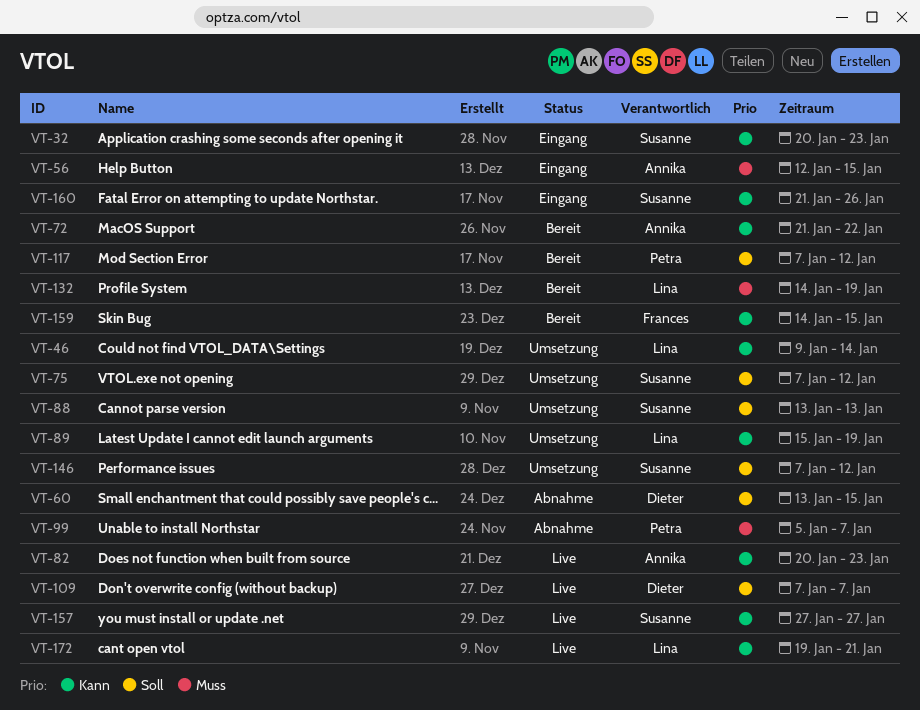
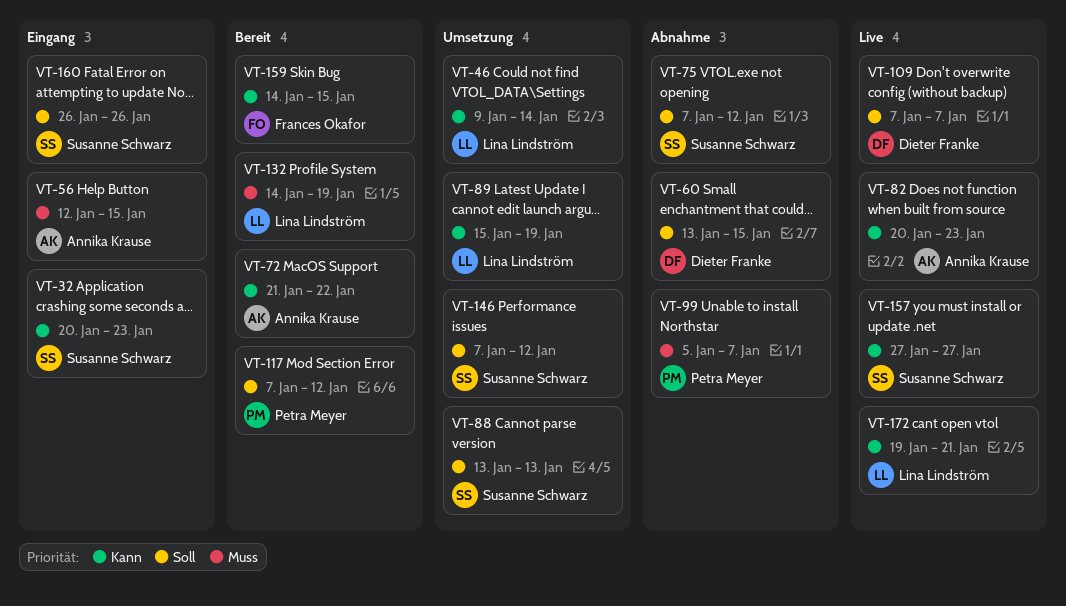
VT-75, status: Umsetzung -> Abnahme
VT-160, priority: Kann -> Soll
VT-160, start: Jan 21 -> Jan 26

